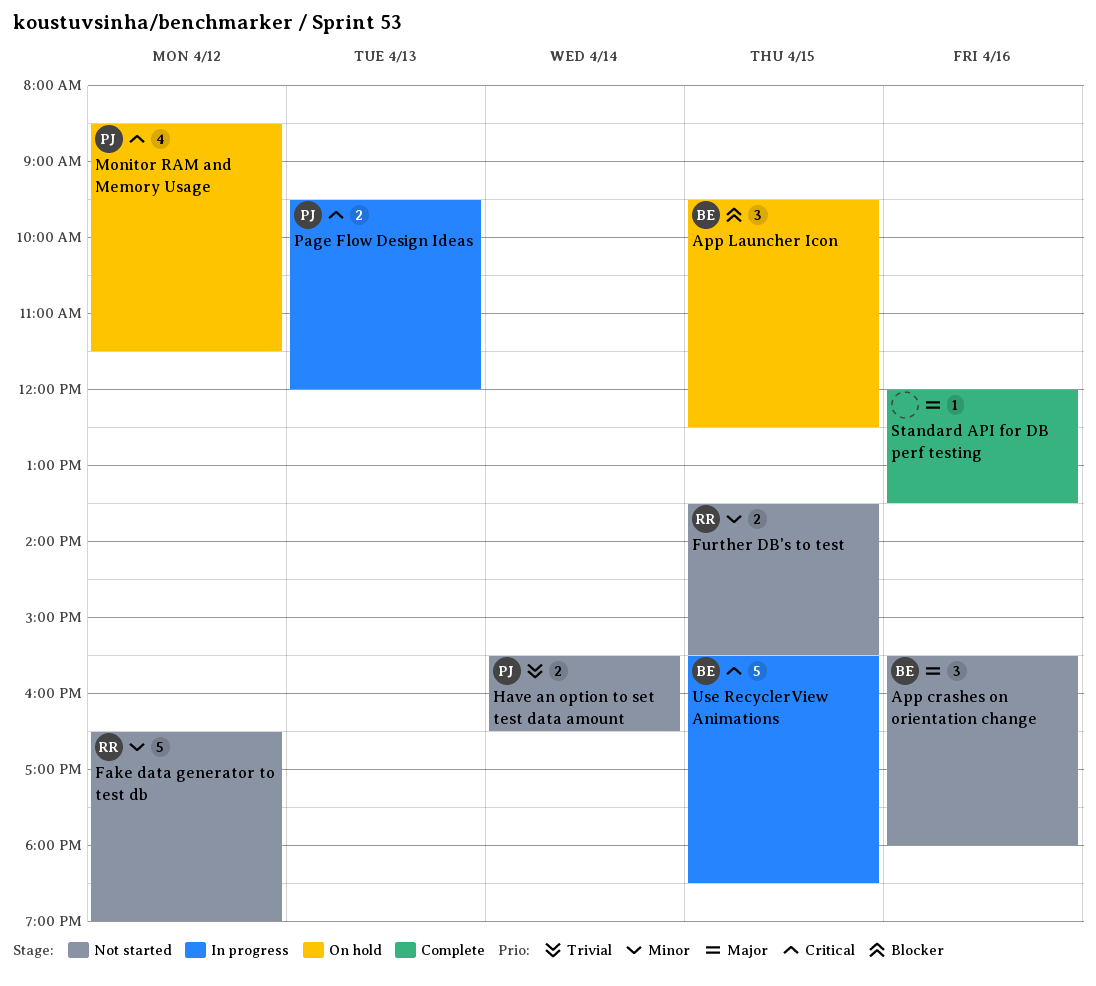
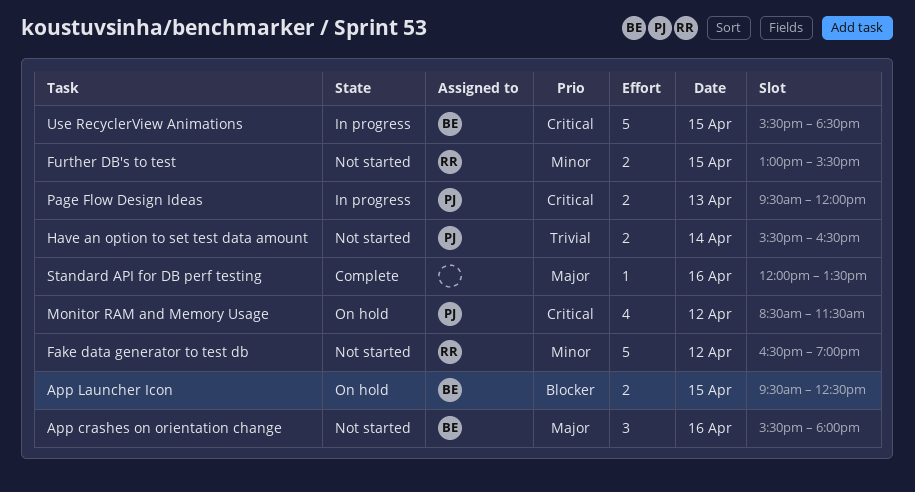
App Launcher Icon, estimate: 3 -> 2
Further DB's to test, begins: 13:30 -> 13:00

